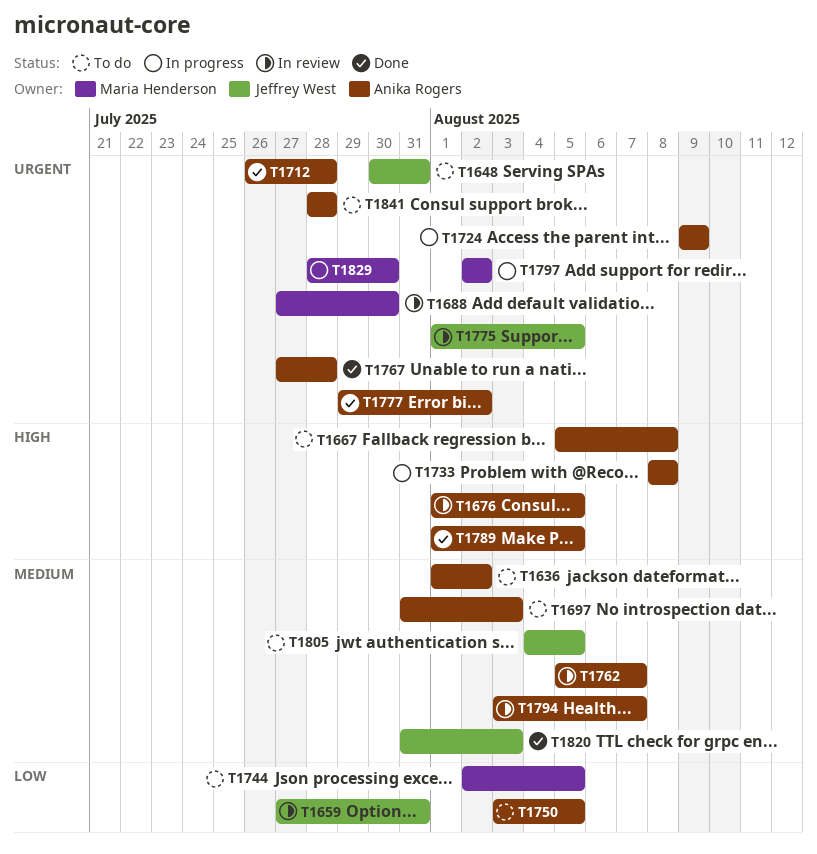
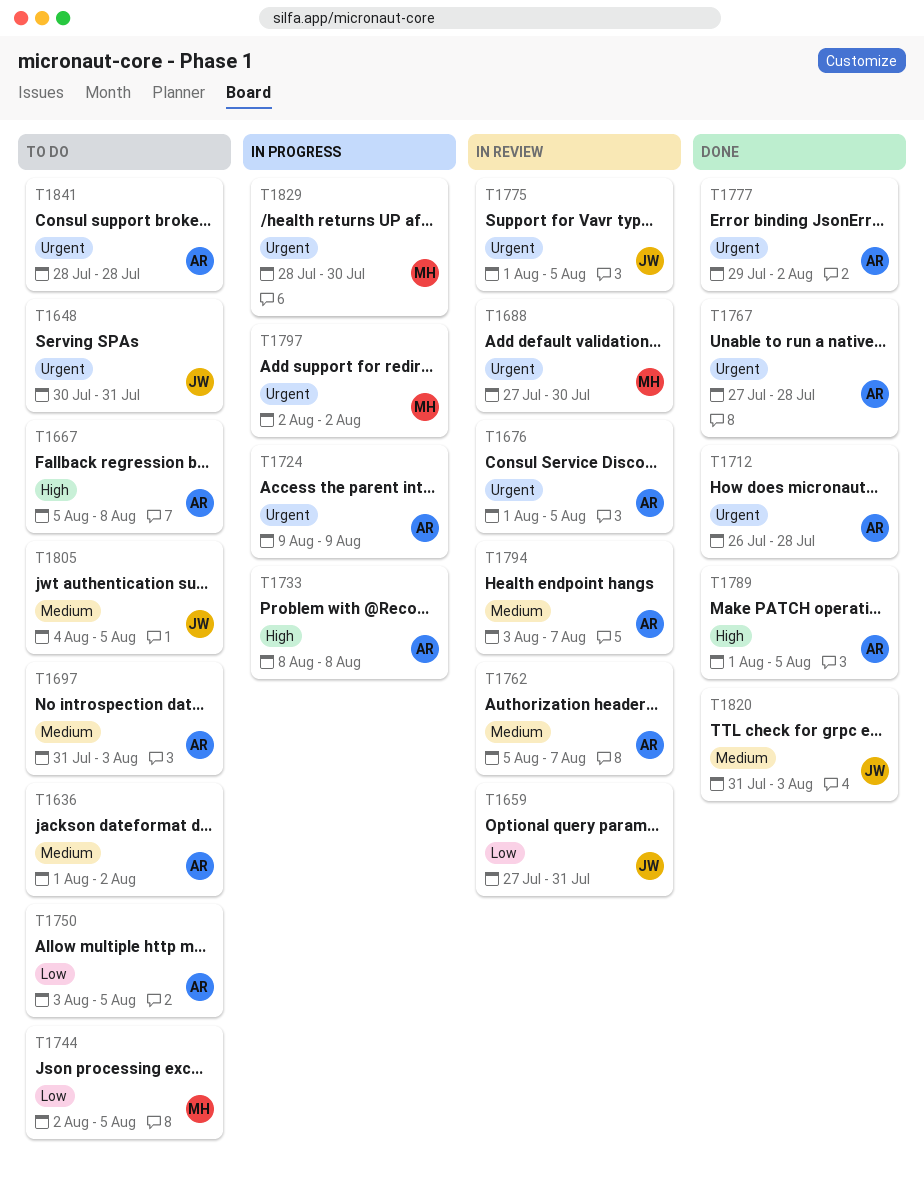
T1676, priority: High -> Urgent

